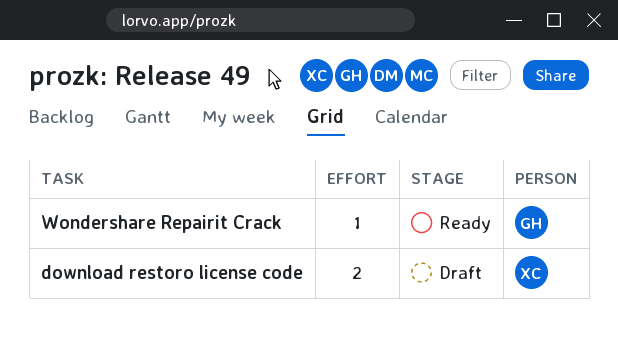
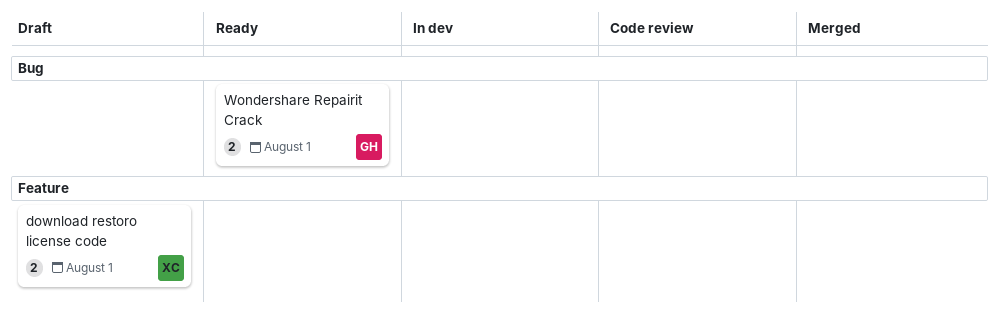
Wondershare Repairit Crack, estimate: 1 -> 2

